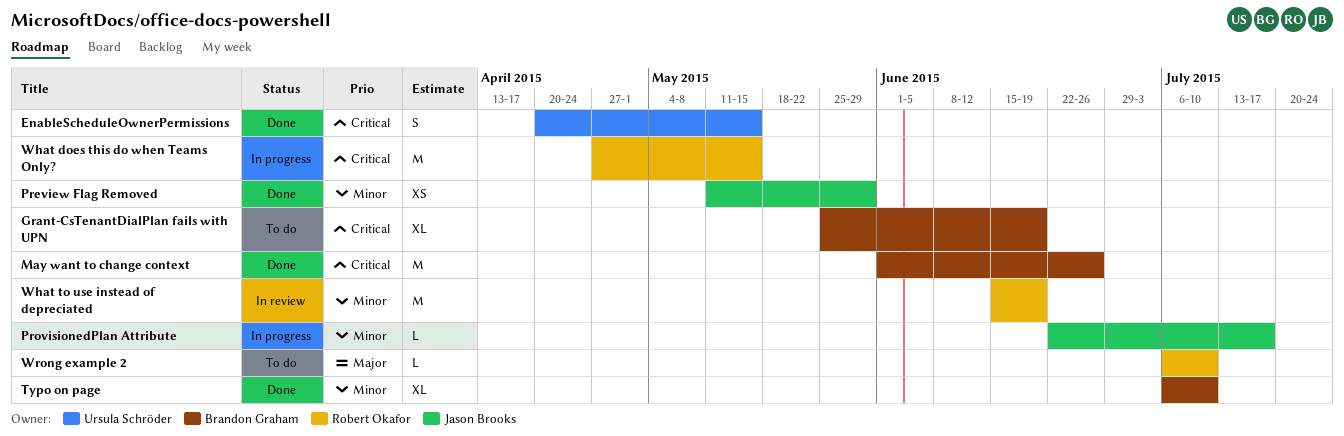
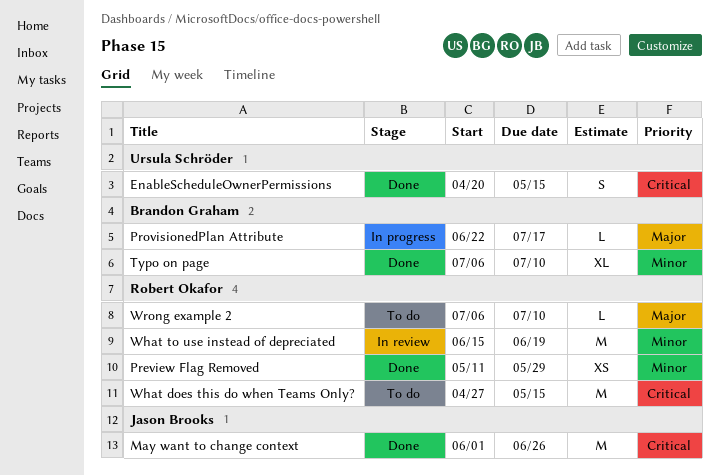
Grant-CsTenantDialPlan fails with UPN: present -> none
May want to change context, owner: Brandon Graham -> Jason Brooks
Preview Flag Removed, owner: Jason Brooks -> Robert Okafor
ProvisionedPlan Attribute, owner: Jason Brooks -> Brandon Graham
ProvisionedPlan Attribute, priority: Minor -> Major
What does this do when Teams Only?, status: In progress -> To do

